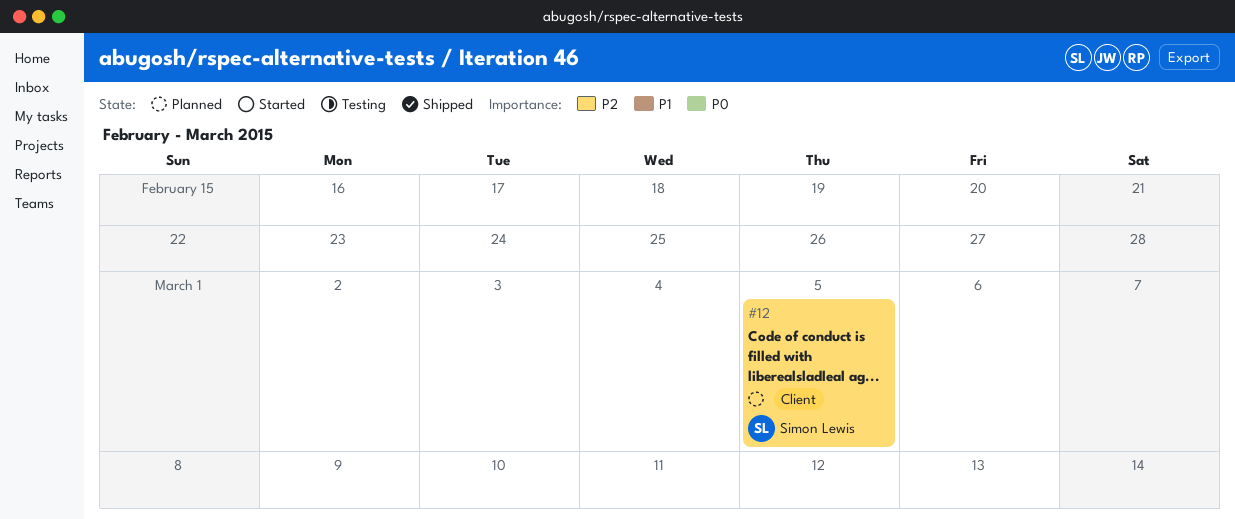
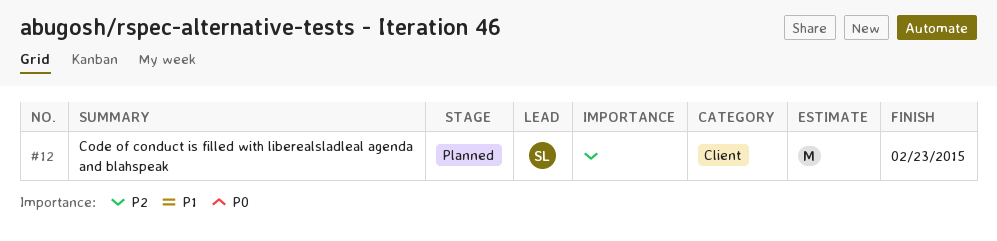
#12, due: Mar 5 -> Feb 23

